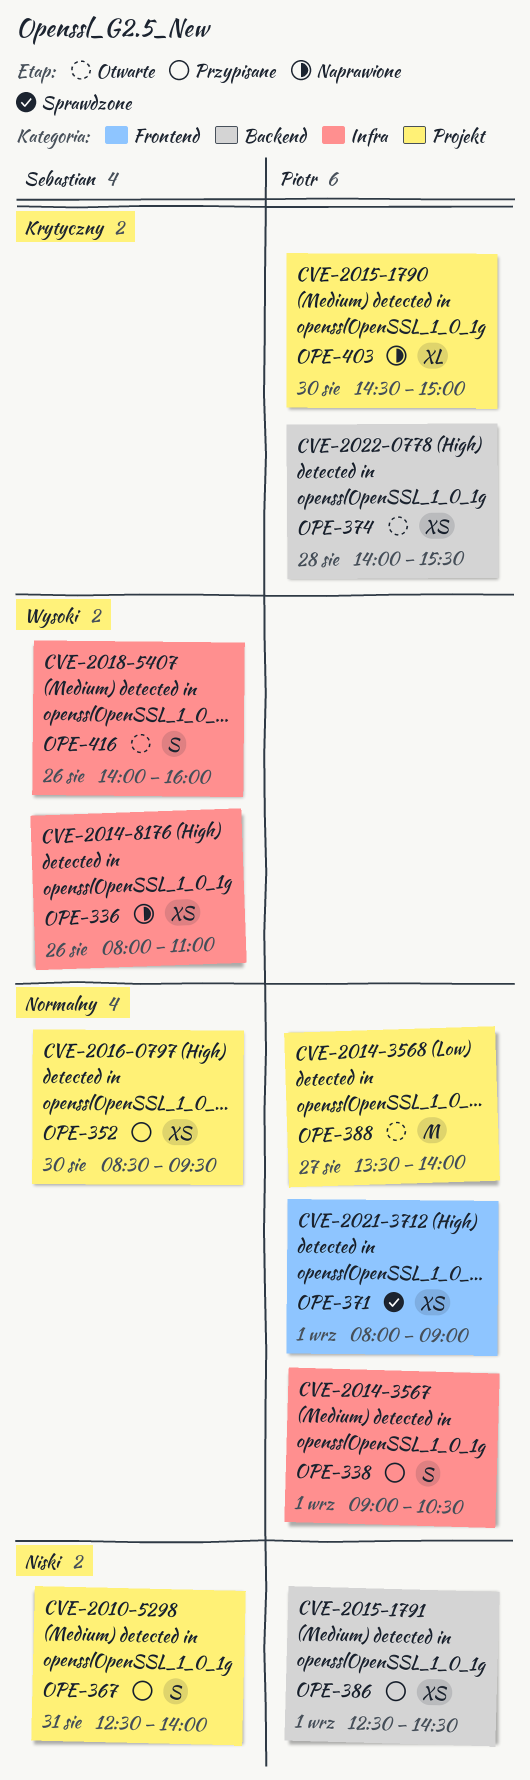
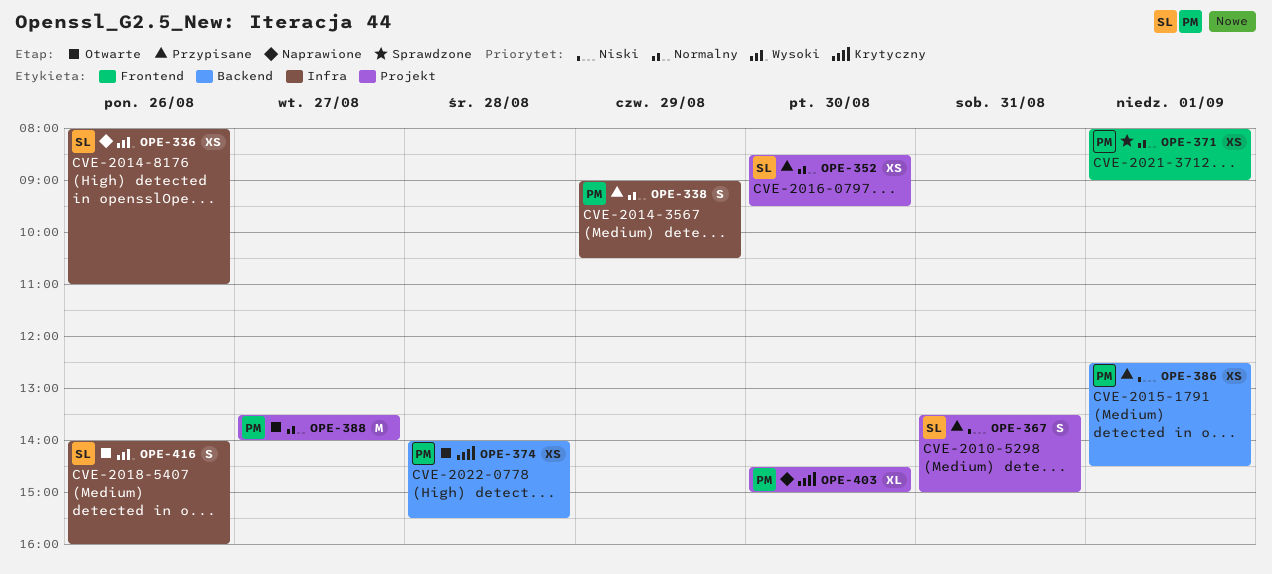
OPE-338, day: Sep 1 -> Aug 29
OPE-367, begins: 12:30 -> 13:30
OPE-367, ends: 14:00 -> 15:00

